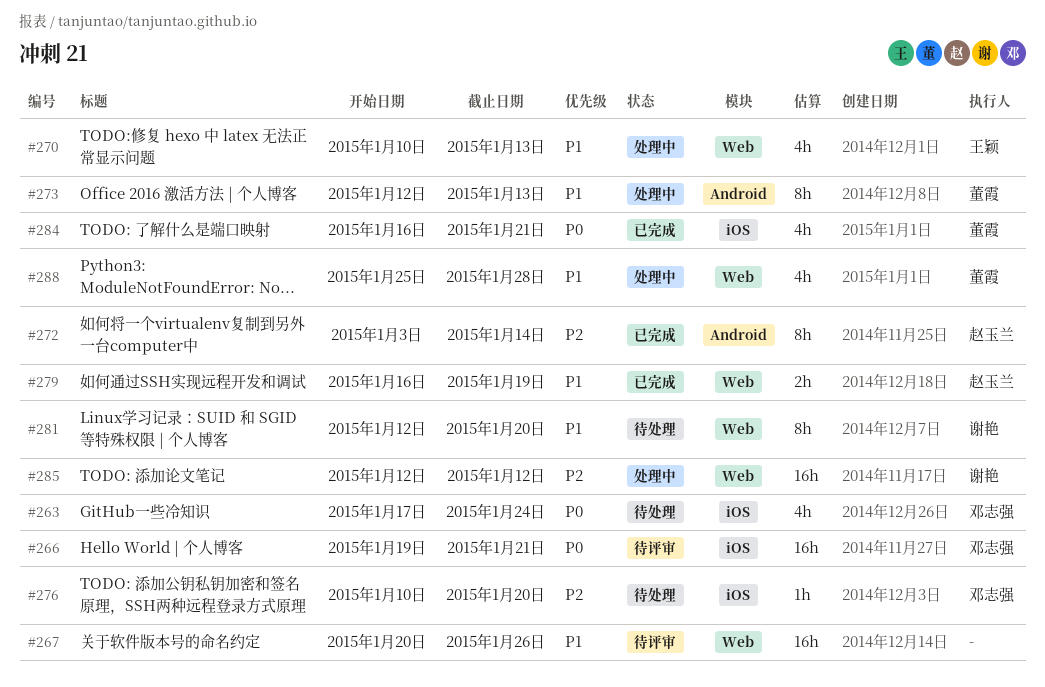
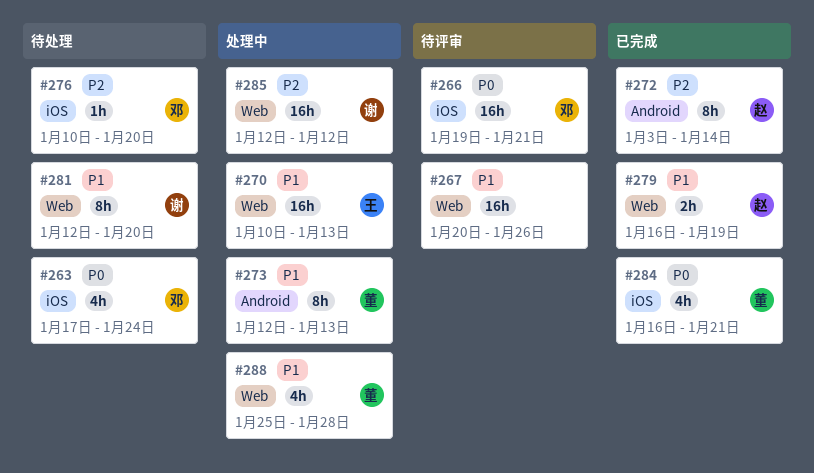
#270, estimate: 4h -> 16h

